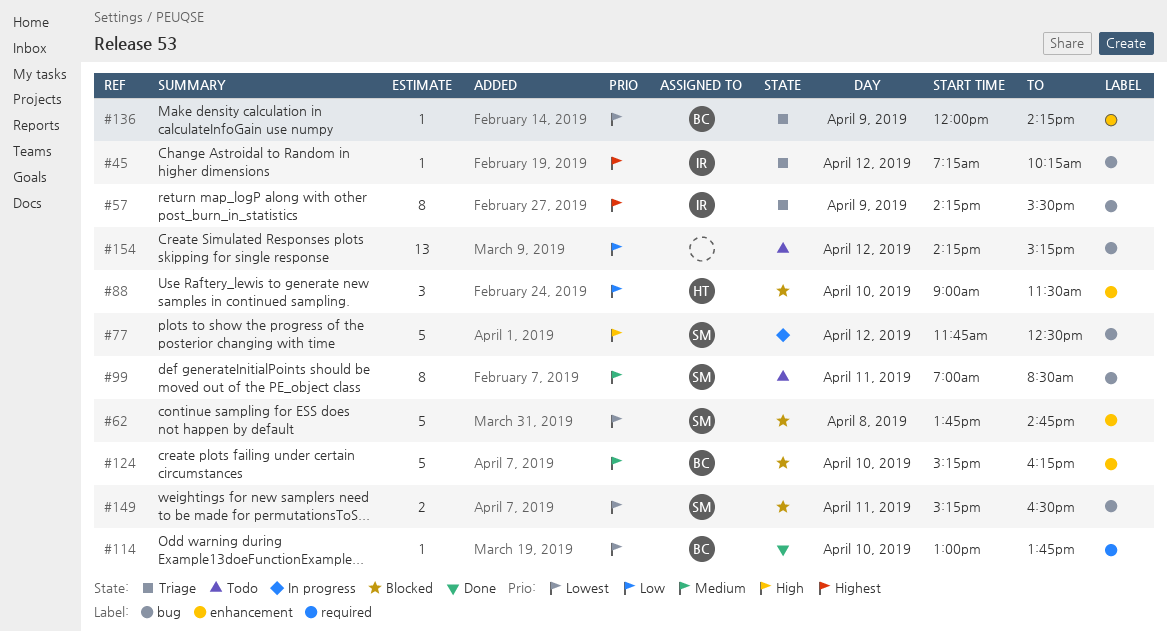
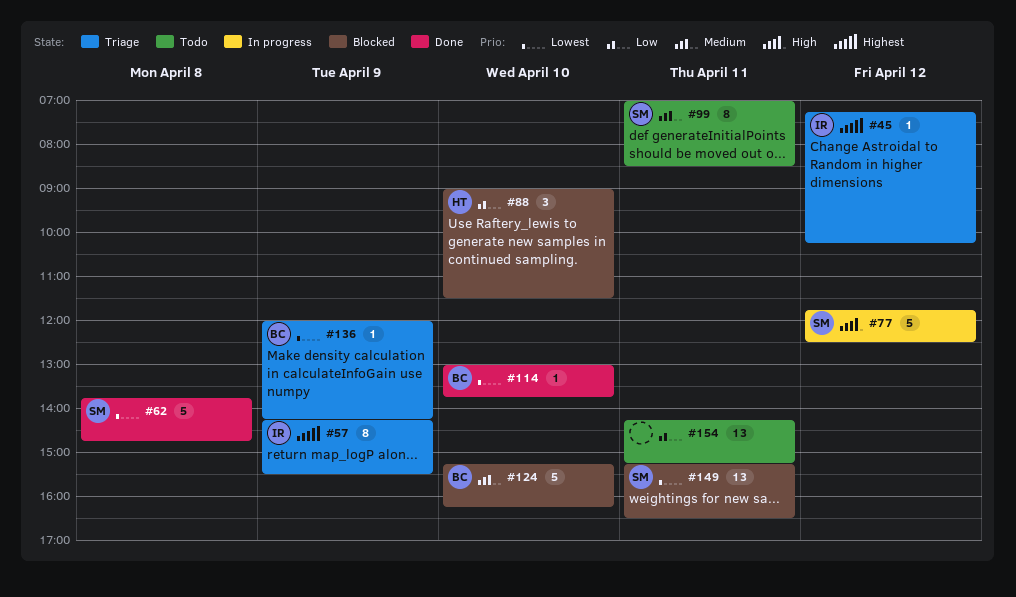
#62, status: Blocked -> Done
#149, estimate: 2 -> 13
#154, day: Apr 12 -> Apr 11

